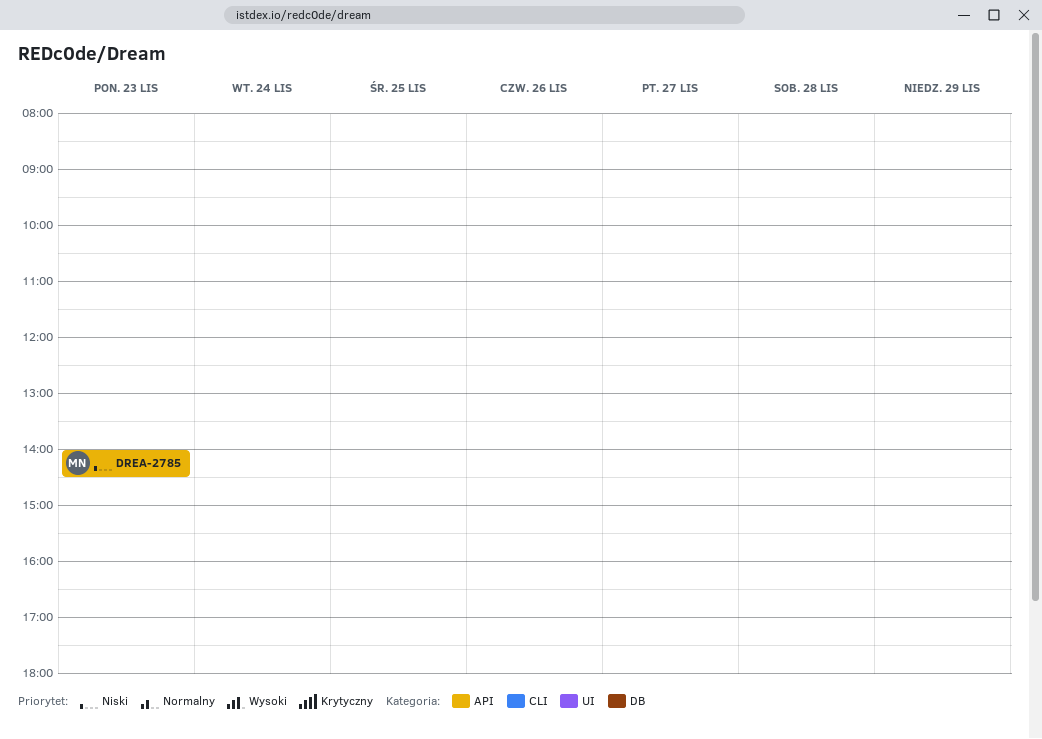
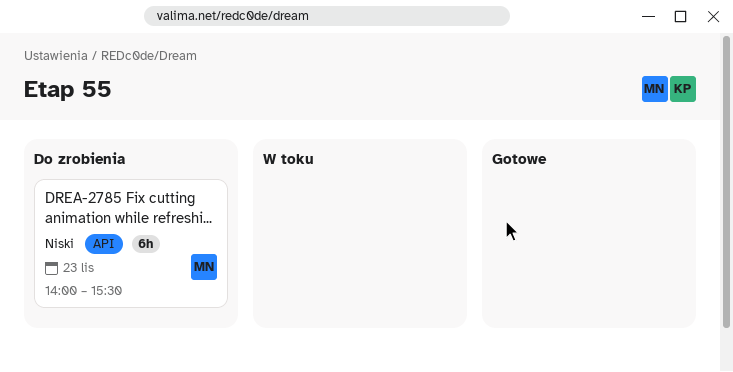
DREA-2785, ends: 14:30 -> 15:30

